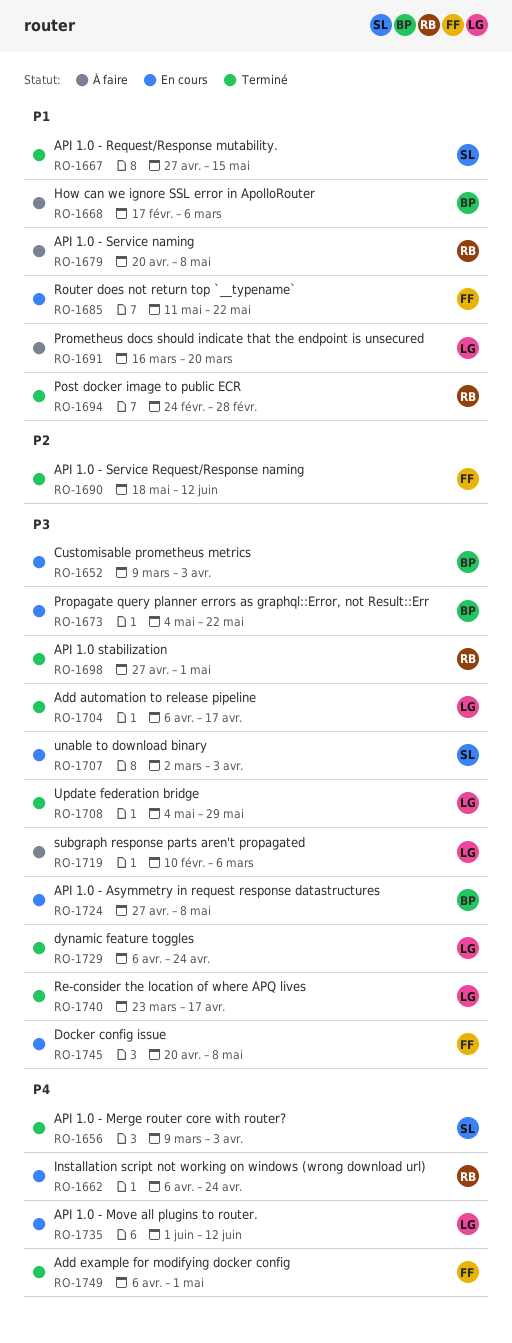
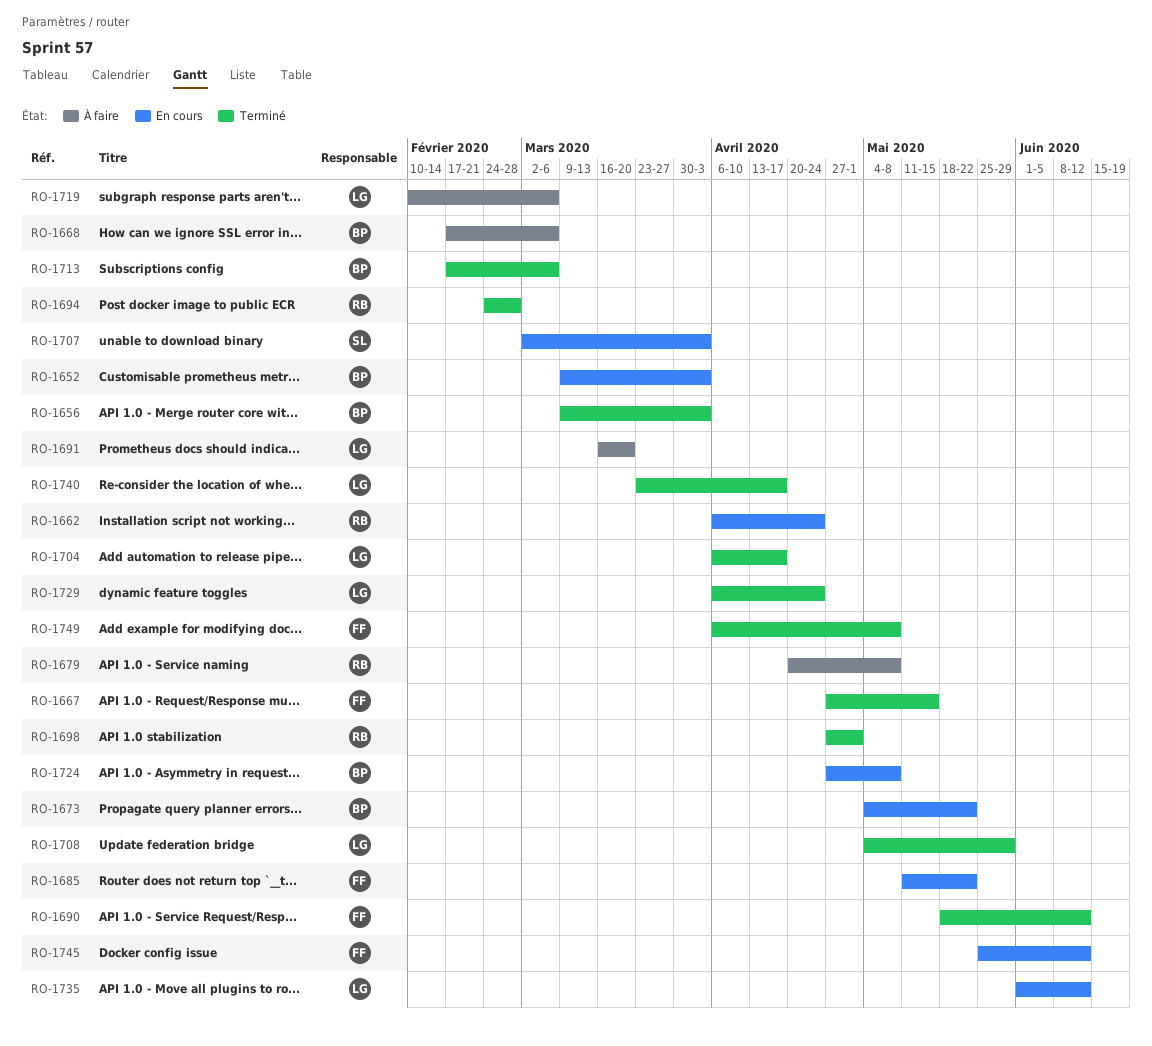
RO-1656, owner: SL -> BP
RO-1667, owner: SL -> FF
RO-1713: none -> present
RO-1745, start: Apr 20 -> May 25
RO-1745, due: May 8 -> Jun 12
RO-1749, due: May 1 -> May 8

